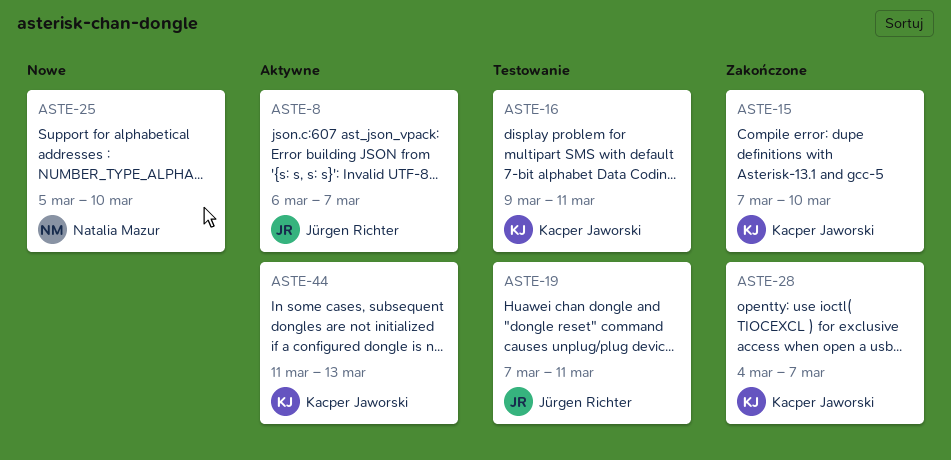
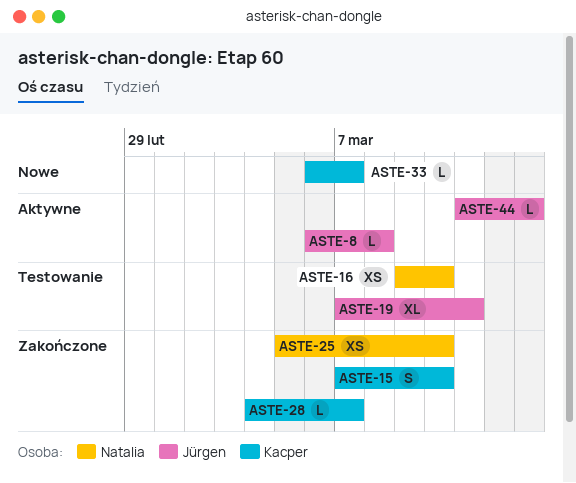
ASTE-8, due: Mar 7 -> Mar 8
ASTE-16, owner: Kacper Jaworski -> Natalia Mazur
ASTE-16, due: Mar 11 -> Mar 10
ASTE-25, status: Nowe -> Zakończone
ASTE-33: none -> present
ASTE-44, owner: Kacper Jaworski -> Jürgen Richter

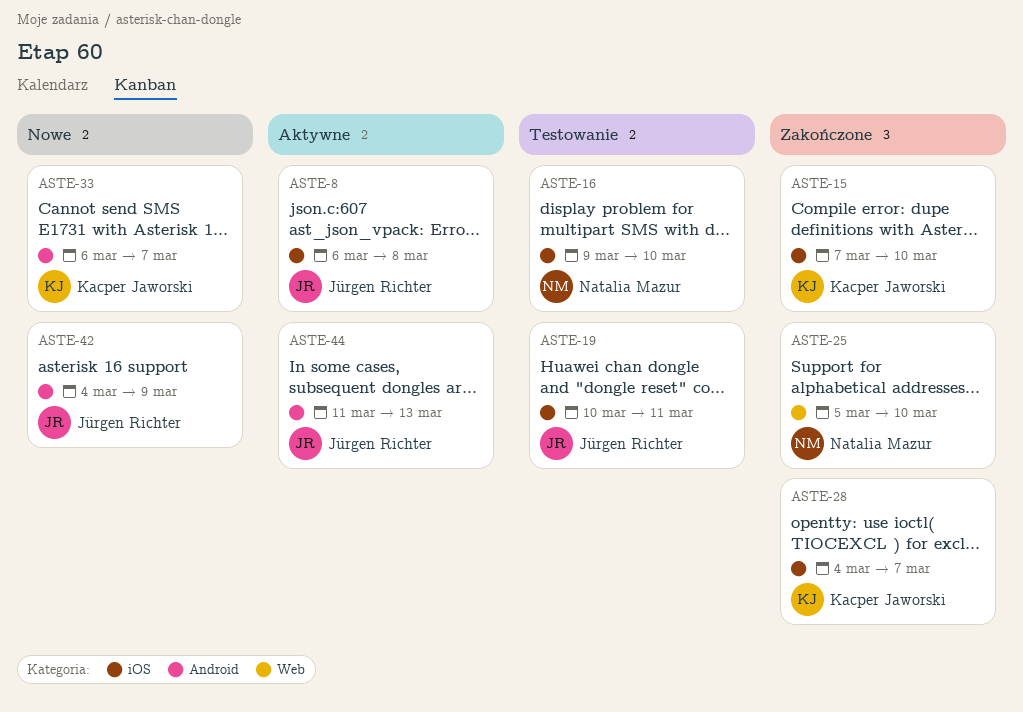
ASTE-19, start: Mar 7 -> Mar 10
ASTE-42: none -> present

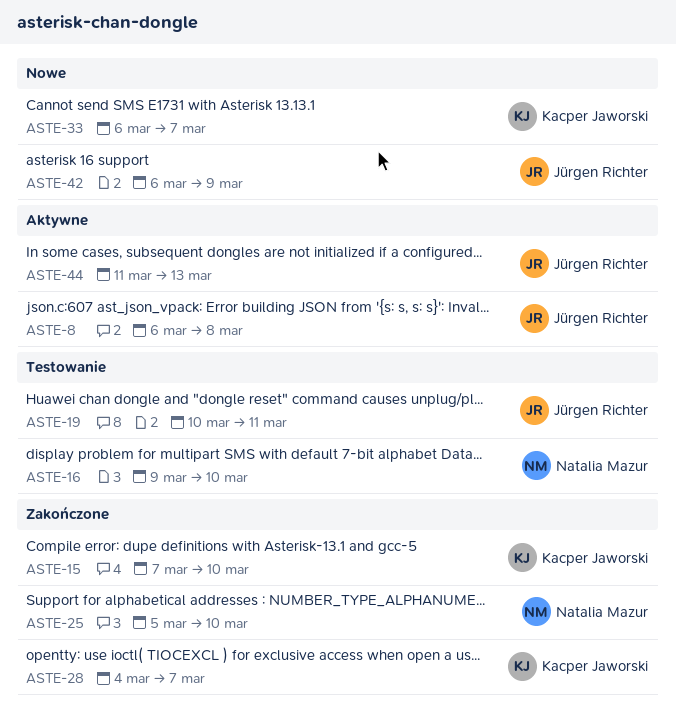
ASTE-42, start: Mar 4 -> Mar 6

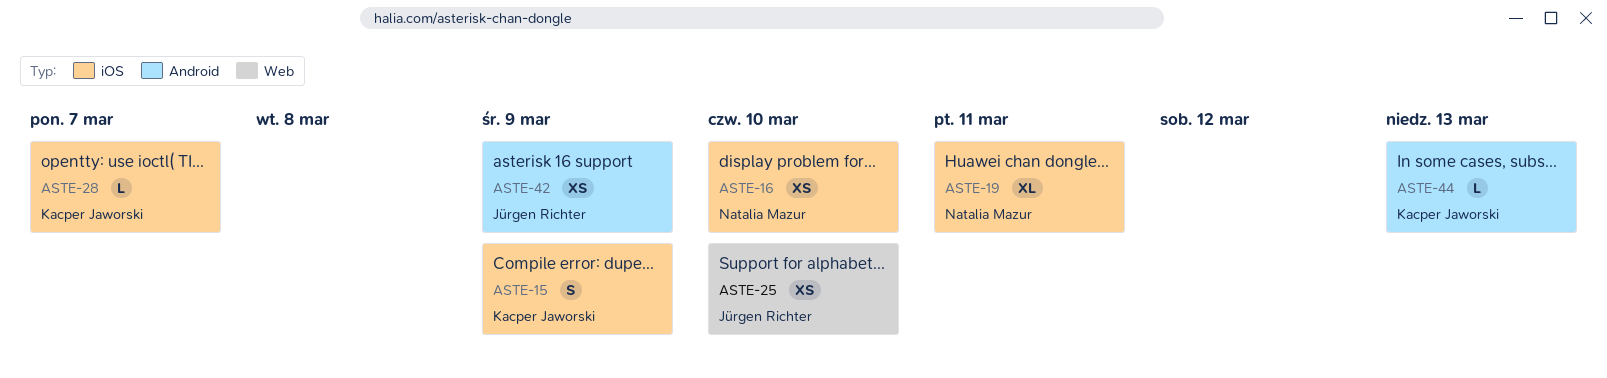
ASTE-8: present -> none
ASTE-15, due: Mar 10 -> Mar 9
ASTE-19, owner: Jürgen Richter -> Natalia Mazur
ASTE-25, owner: Natalia Mazur -> Jürgen Richter
ASTE-33: present -> none
ASTE-44, owner: Jürgen Richter -> Kacper Jaworski

